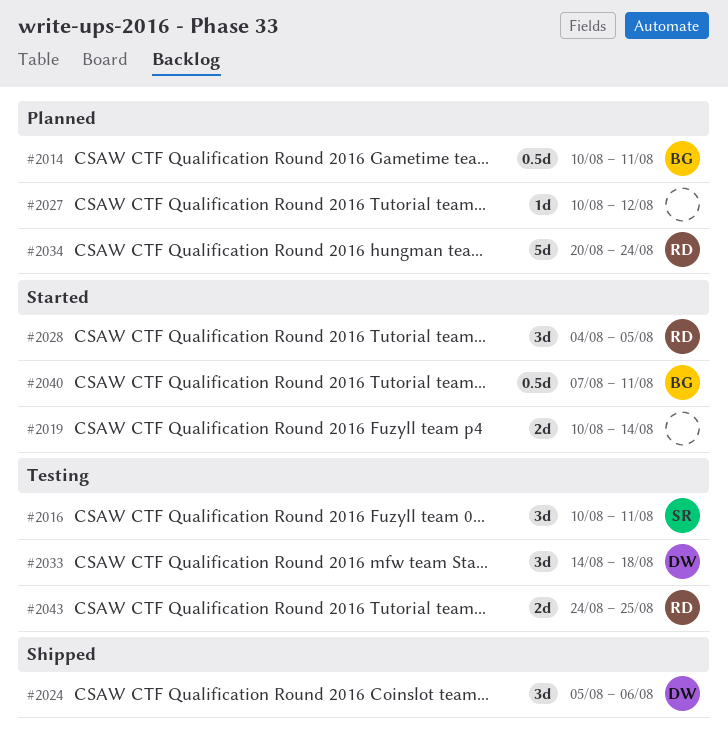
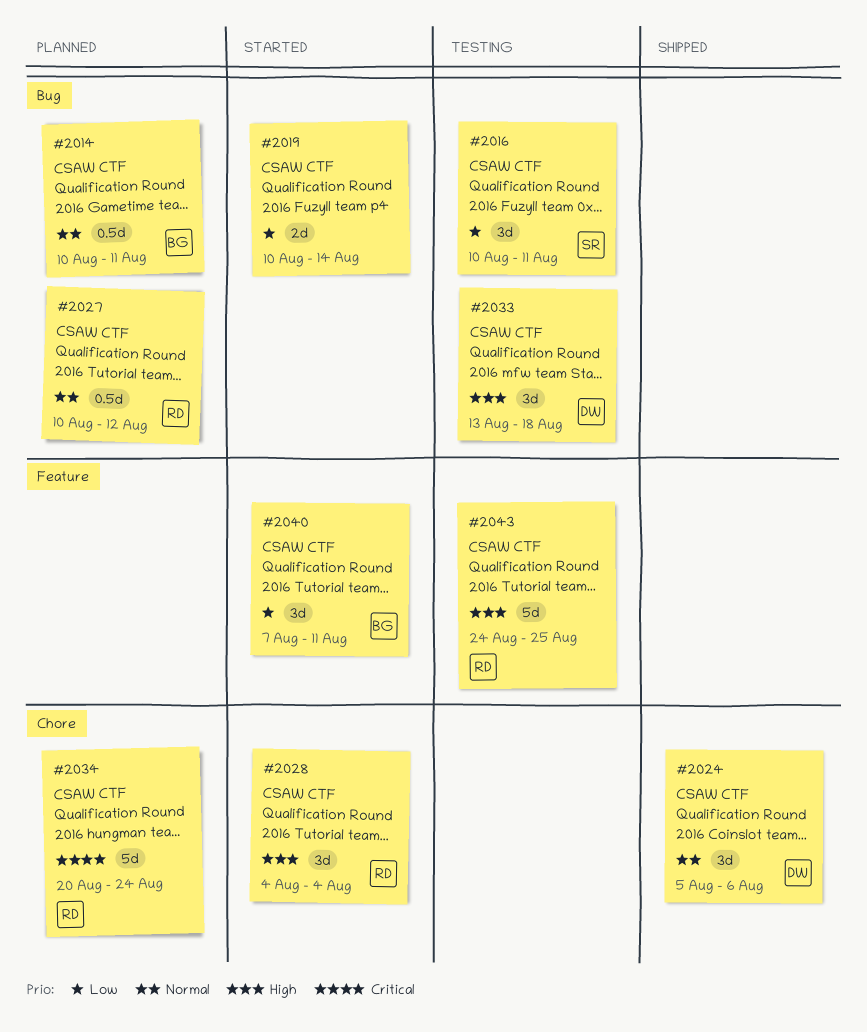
#2027, owner: none -> RD
#2027, estimate: 1d -> 0.5d
#2028, due: Aug 5 -> Aug 4
#2033, start: Aug 14 -> Aug 13
#2040, estimate: 0.5d -> 3d
#2043, estimate: 2d -> 5d

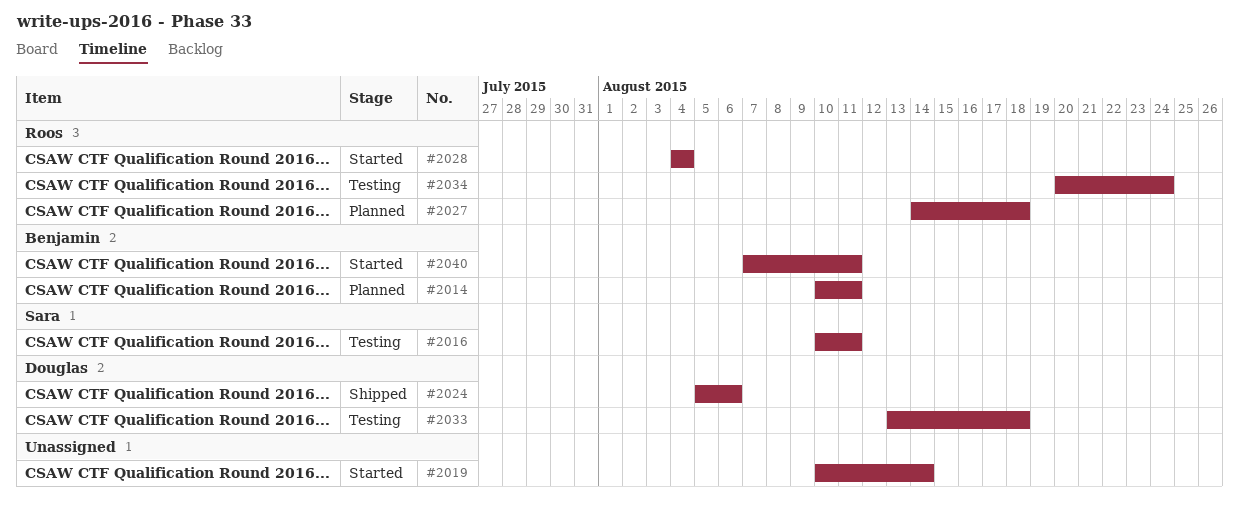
#2027, start: Aug 10 -> Aug 14
#2027, due: Aug 12 -> Aug 18
#2034, status: Planned -> Testing
#2043: present -> none

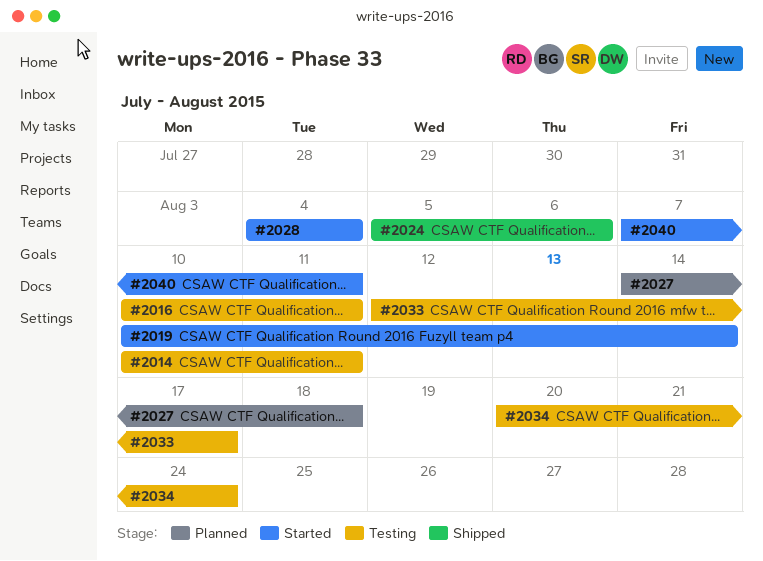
#2014, status: Planned -> Testing
#2033, start: Aug 13 -> Aug 12
#2033, due: Aug 18 -> Aug 17

